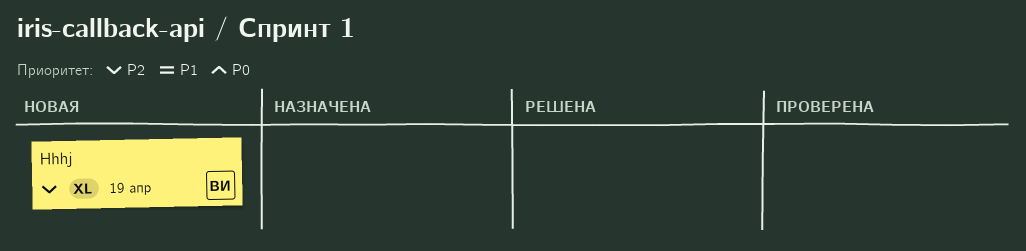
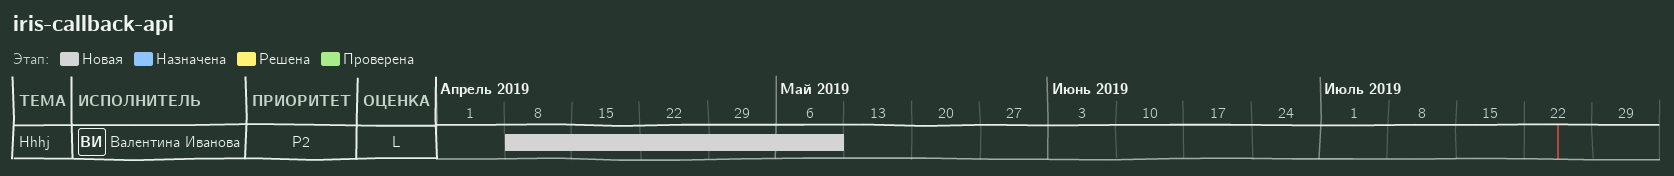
Hhhj, estimate: XL -> L
Hhhj, due: Apr 19 -> May 10

